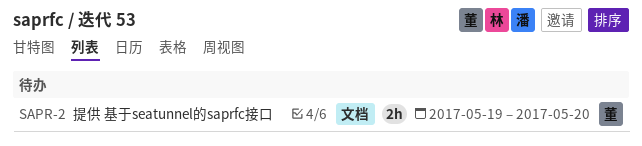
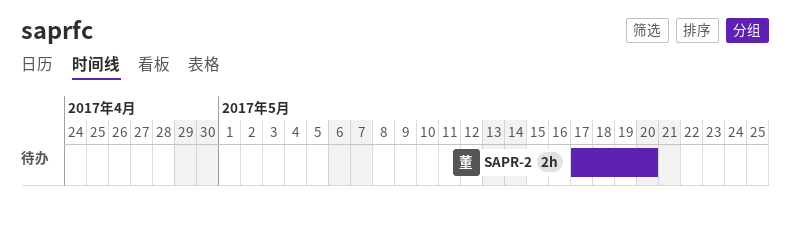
SAPR-2, start: May 19 -> May 17

